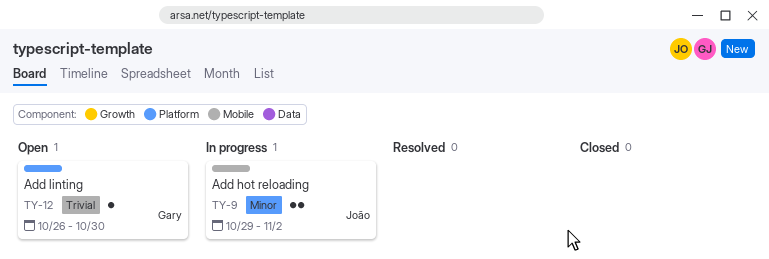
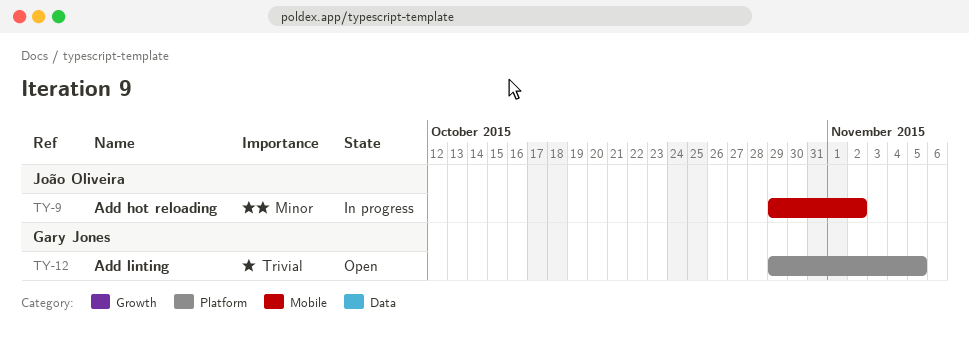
TY-12, start: Oct 26 -> Oct 29
TY-12, due: Oct 30 -> Nov 5

